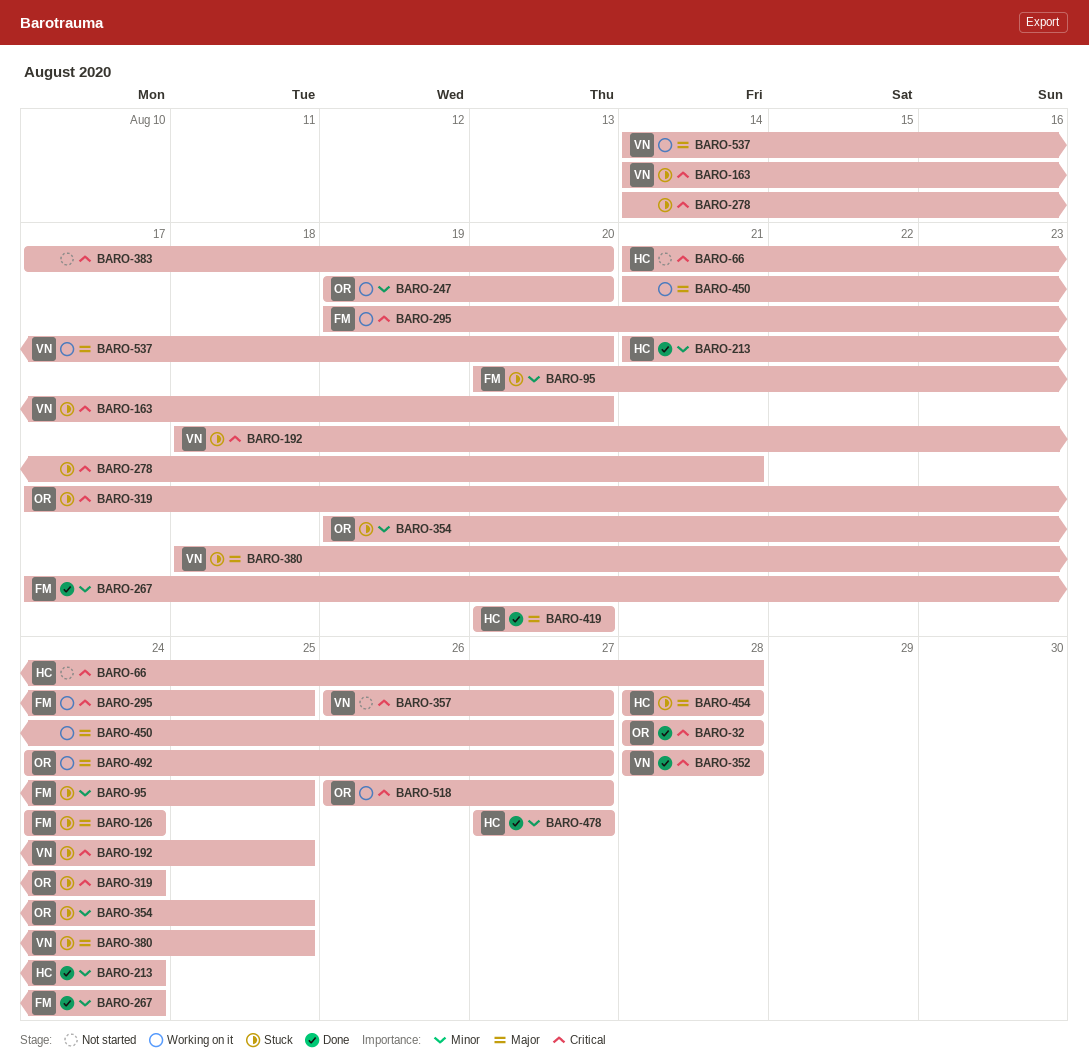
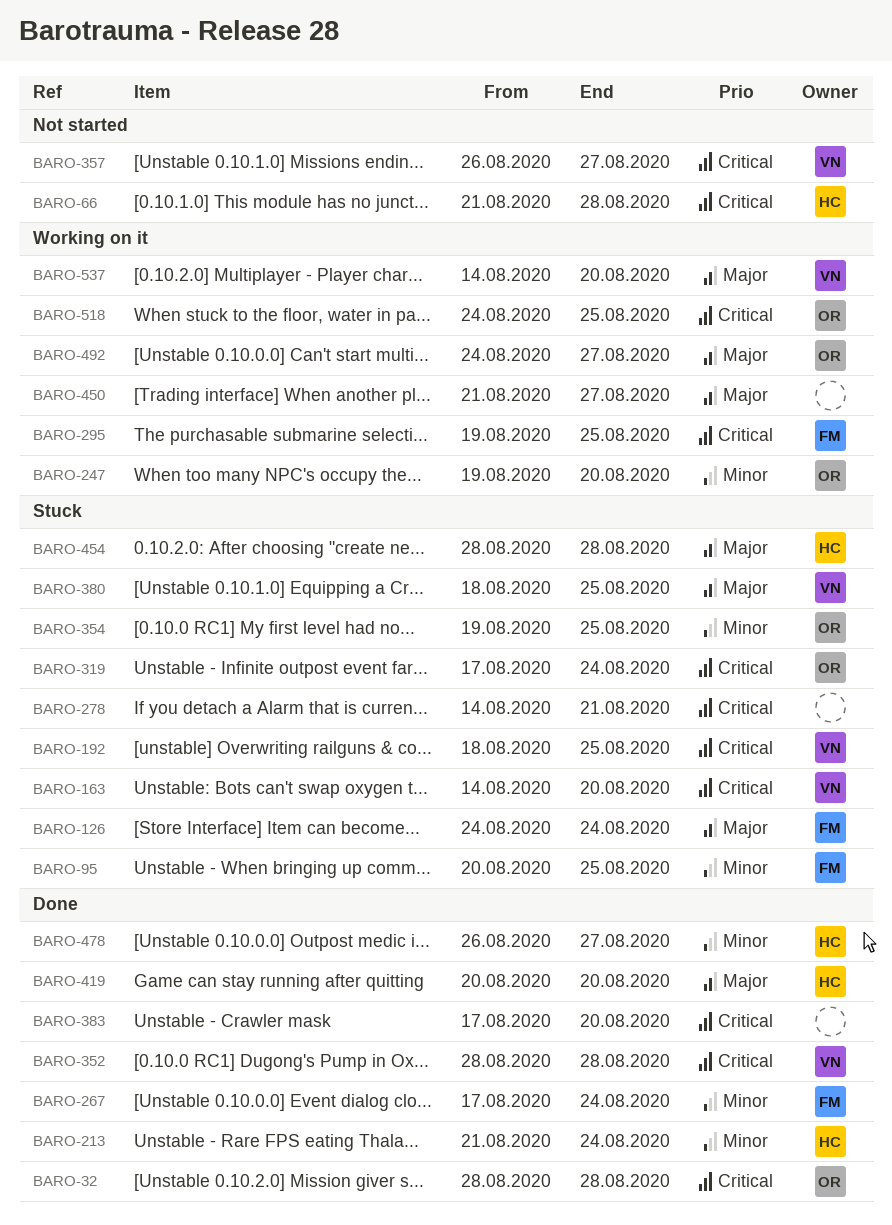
BARO-383, status: Not started -> Done
BARO-478, start: Aug 27 -> Aug 26
BARO-518, start: Aug 26 -> Aug 24
BARO-518, due: Aug 27 -> Aug 25

